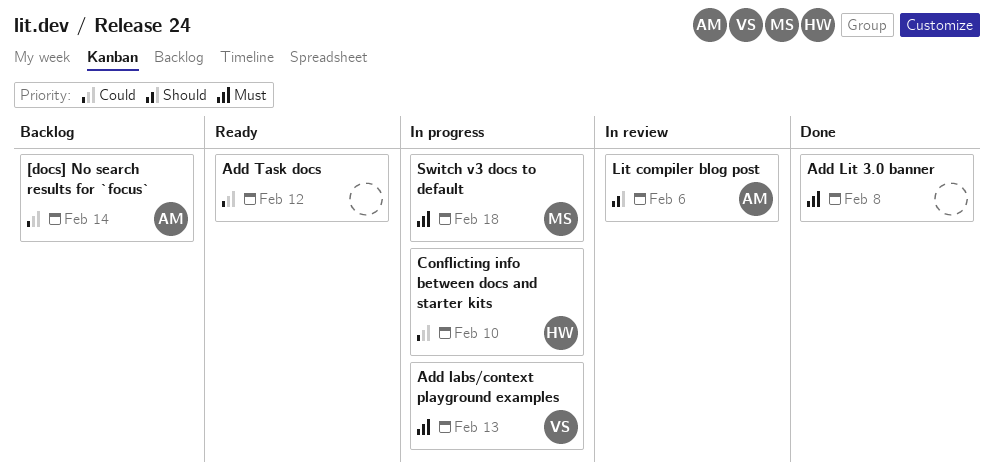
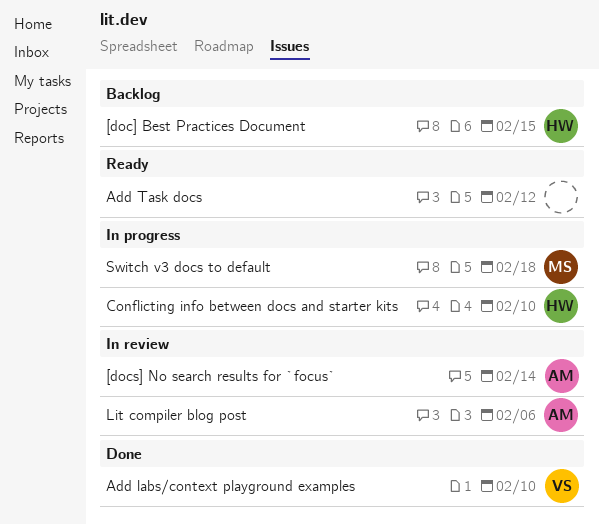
[doc] Best Practices Document: none -> present
[docs] No search results for `focus`, status: Backlog -> In review
Add labs/context playground examples, status: In progress -> Done
Add labs/context playground examples, due: Feb 13 -> Feb 10
Add Lit 3.0 banner: present -> none

